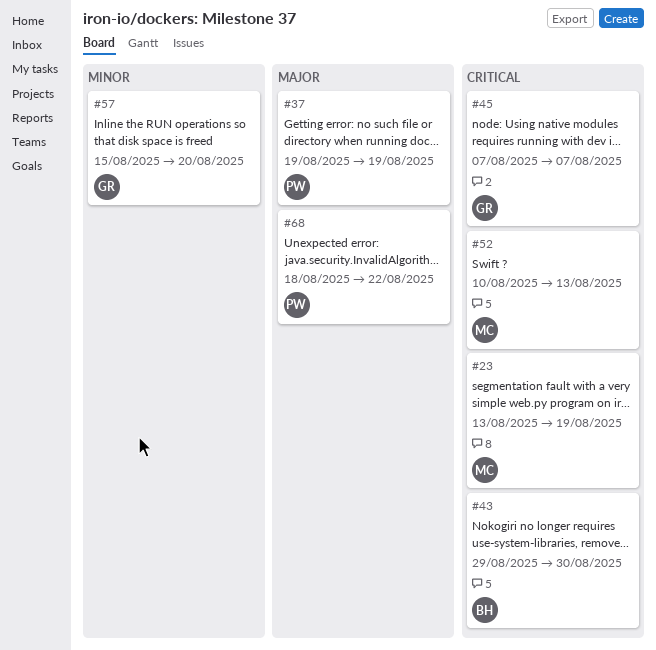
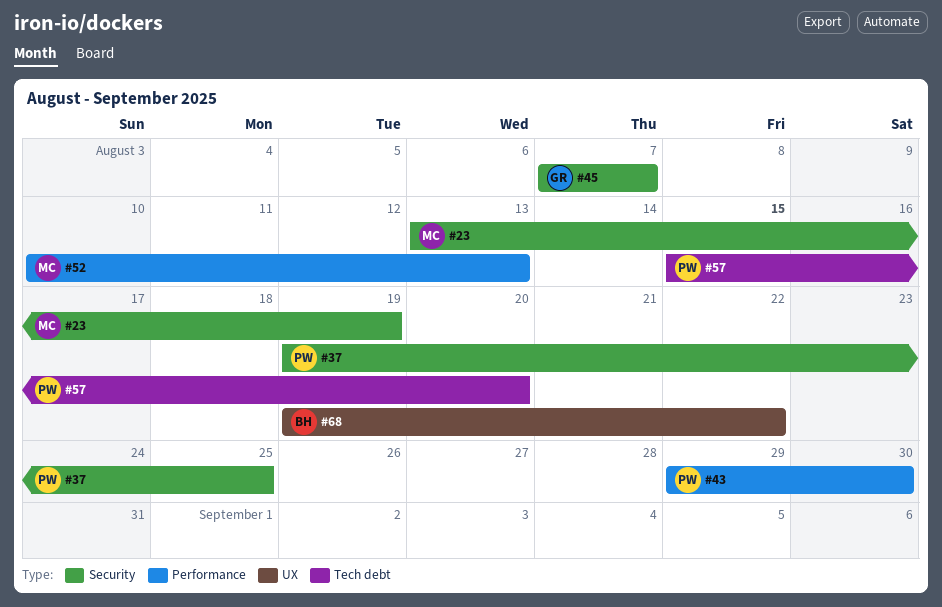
#37, due: Aug 19 -> Aug 25
#43, owner: BH -> PW
#57, owner: GR -> PW
#68, owner: PW -> BH
#68, start: Aug 18 -> Aug 19

